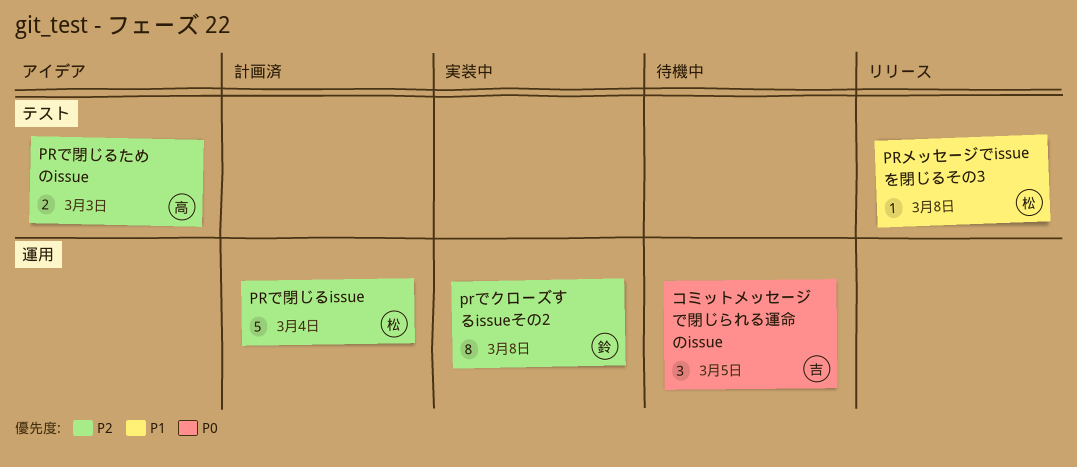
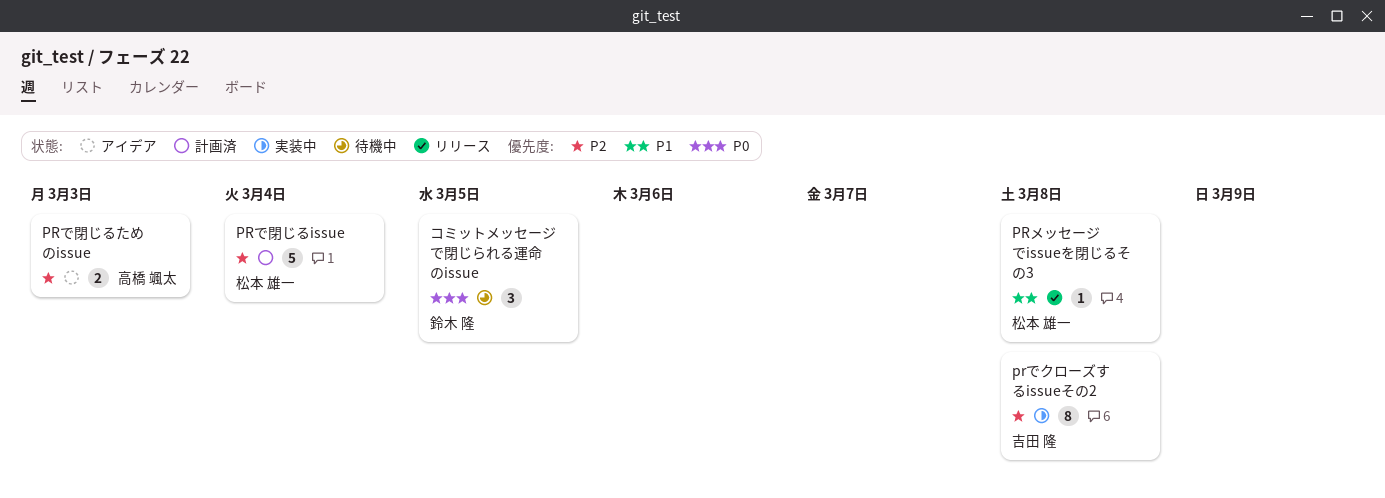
prでクローズするissueその2, owner: 鈴木 隆 -> 吉田 隆
コミットメッセージで閉じられる運命のissue, owner: 吉田 隆 -> 鈴木 隆

